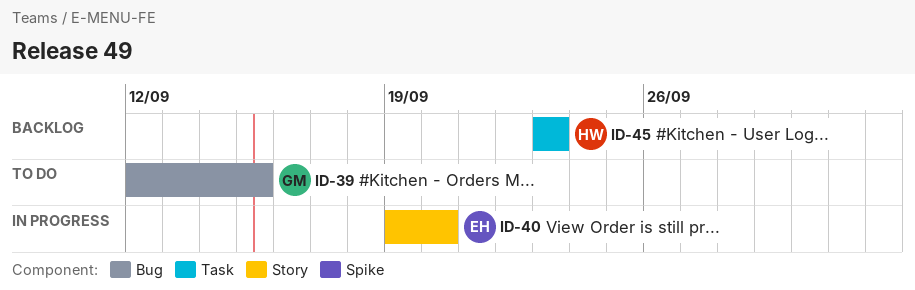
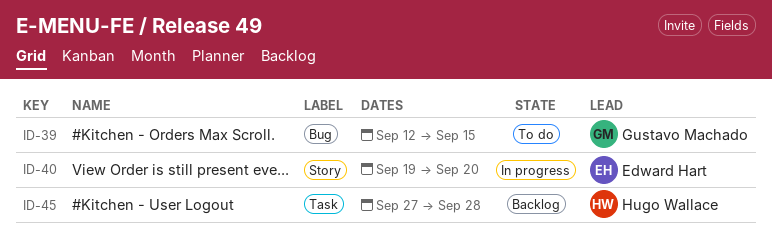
ID-45, start: Sep 23 -> Sep 27
ID-45, due: Sep 23 -> Sep 28

